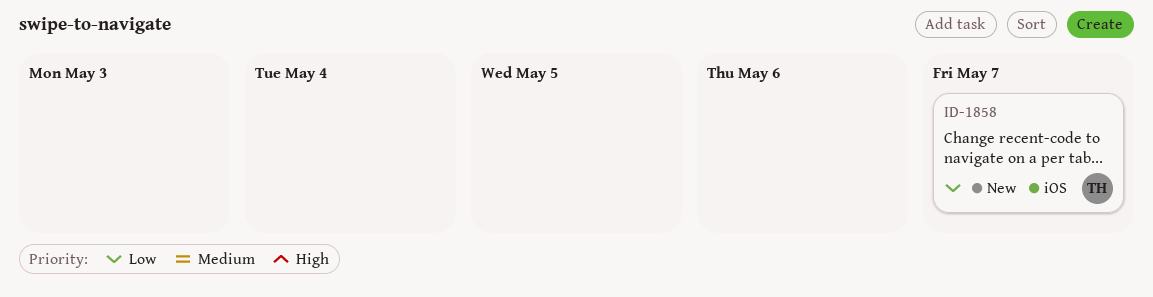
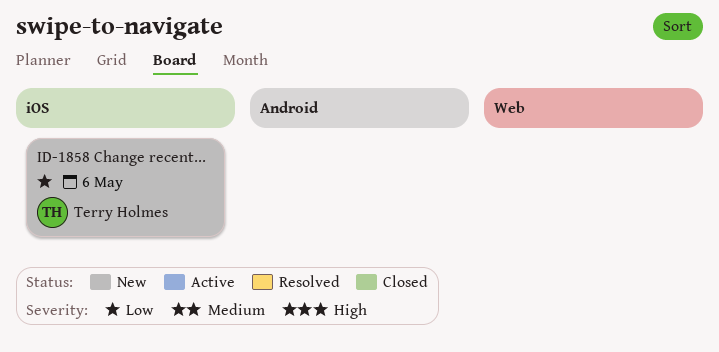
ID-1858, due: May 7 -> May 6

